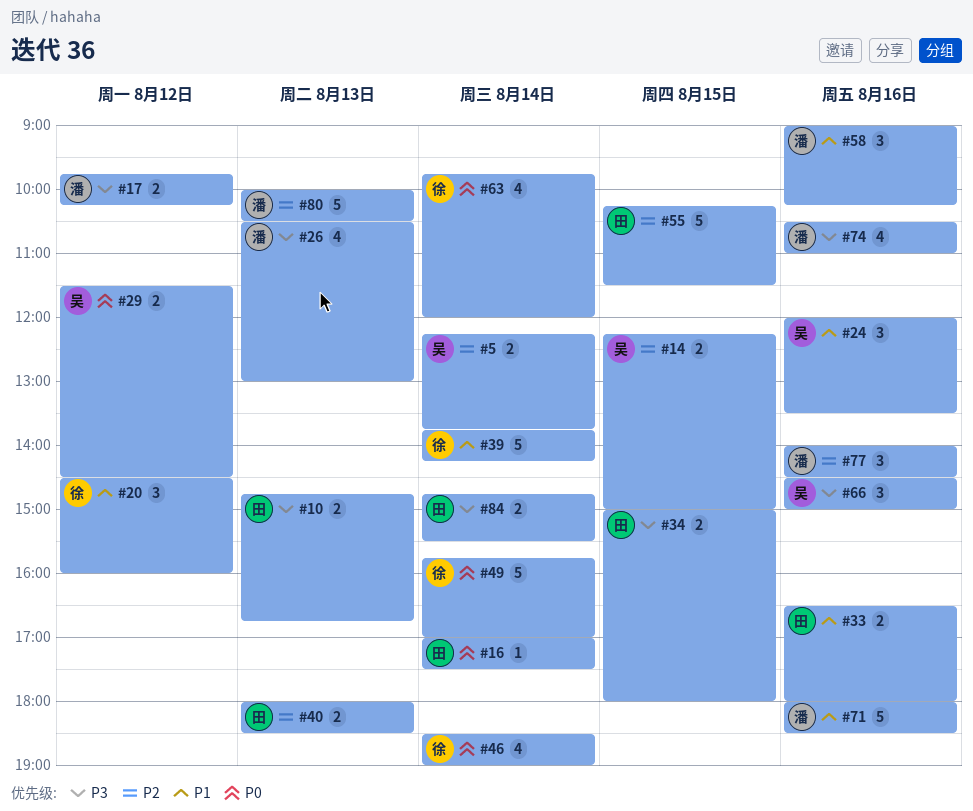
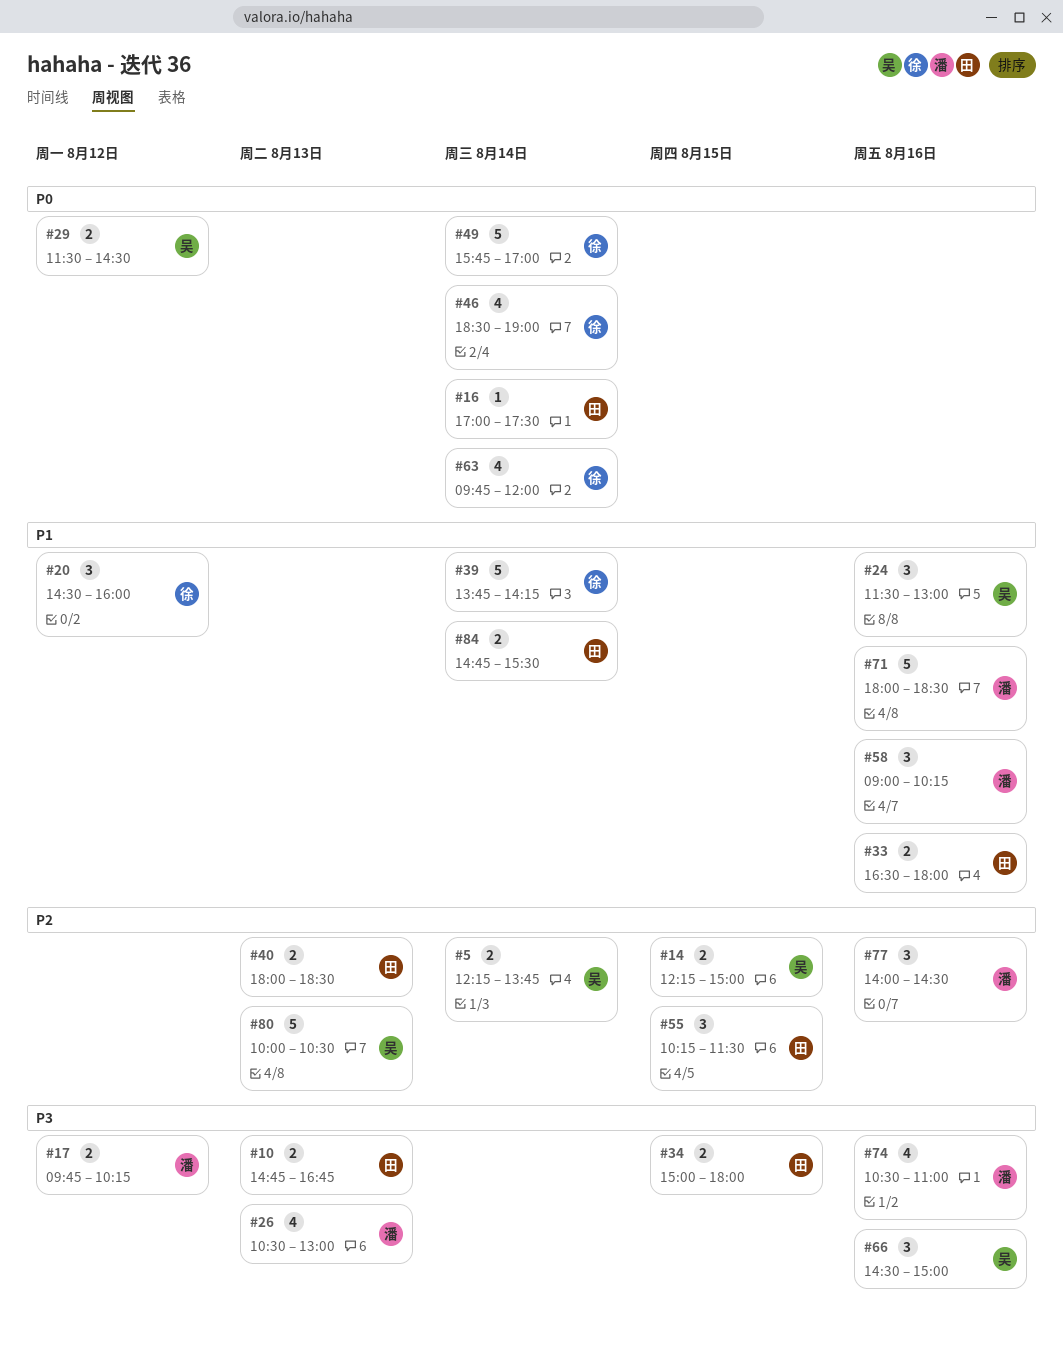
#24, begins: 12:00 -> 11:30
#24, ends: 13:30 -> 13:00
#55, estimate: 5 -> 3
#80, owner: 潘 -> 吴
#84, priority: P3 -> P1

